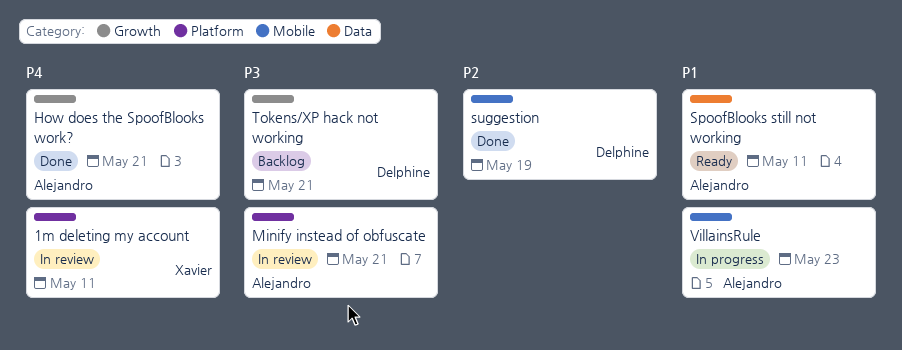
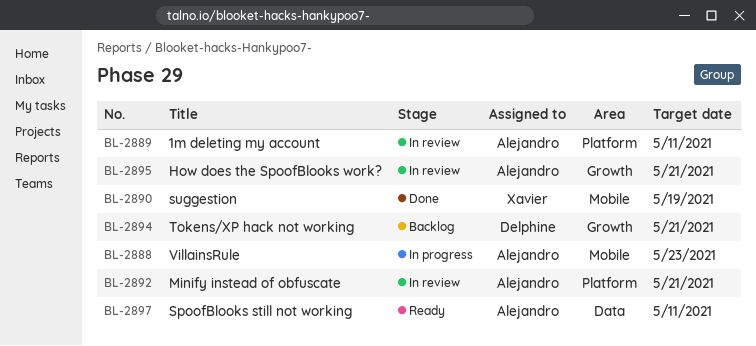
1m deleting my account, owner: Xavier -> Alejandro
How does the SpoofBlooks work?, status: Done -> In review
suggestion, owner: Delphine -> Xavier

